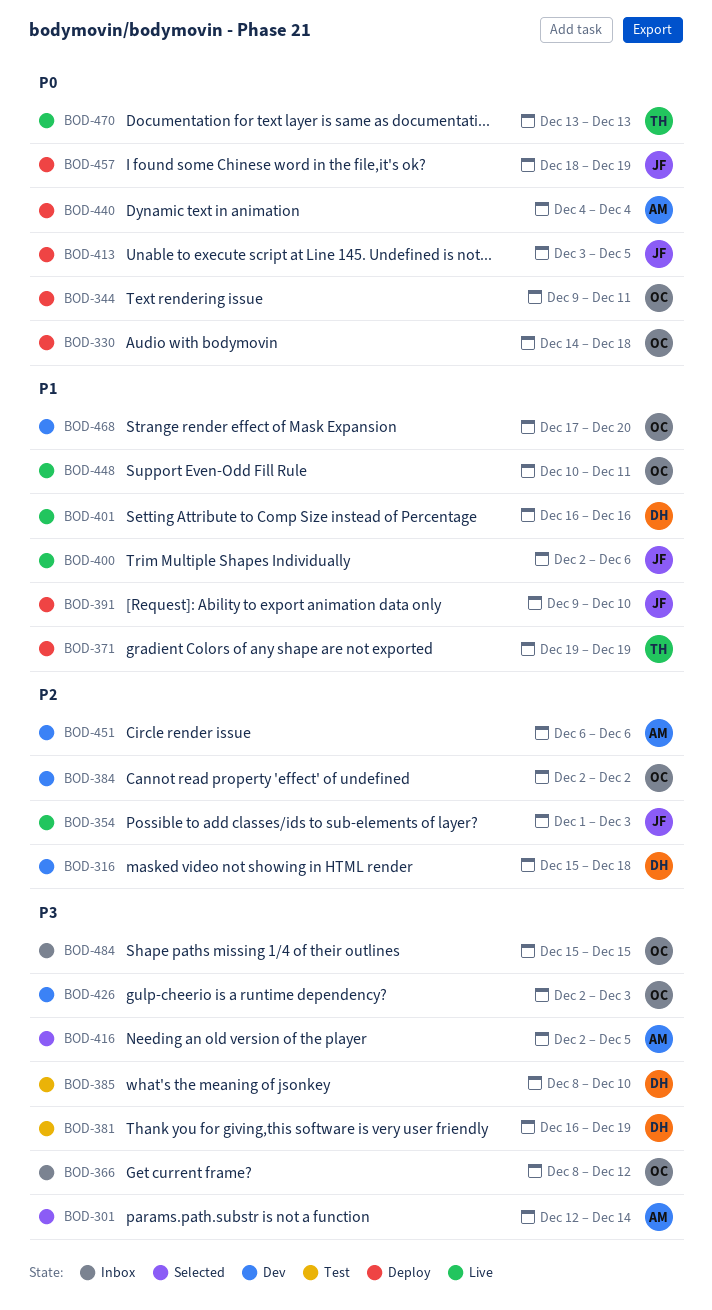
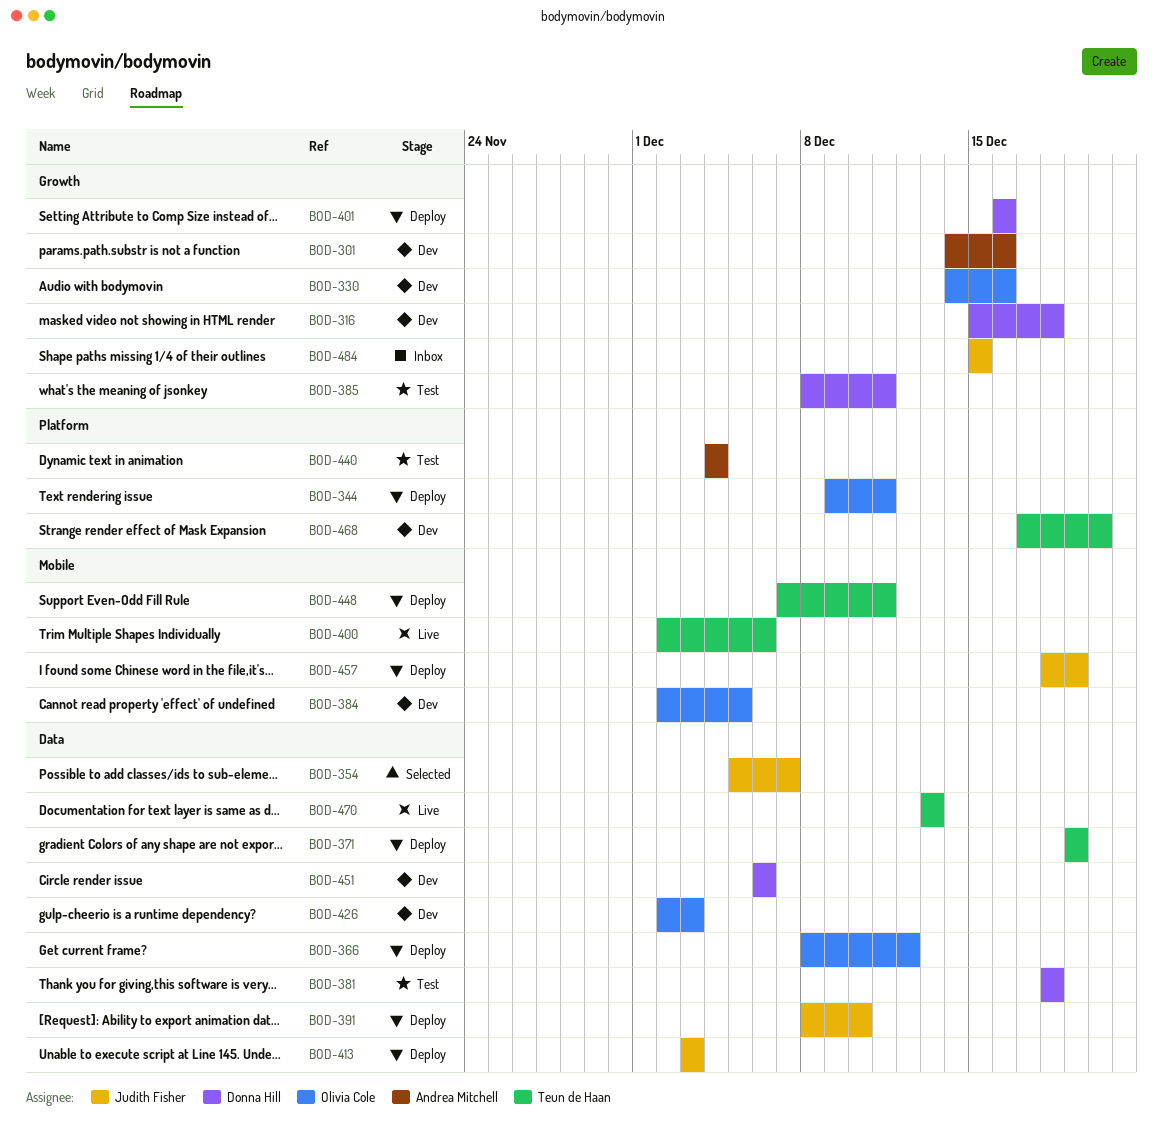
BOD-301, status: Selected -> Dev
BOD-301, start: Dec 12 -> Dec 14
BOD-301, due: Dec 14 -> Dec 16
BOD-330, status: Deploy -> Dev
BOD-330, due: Dec 18 -> Dec 16
BOD-354, status: Live -> Selected
BOD-354, start: Dec 1 -> Dec 5
BOD-354, due: Dec 3 -> Dec 7
BOD-366, status: Inbox -> Deploy
BOD-381, start: Dec 16 -> Dec 18
BOD-381, due: Dec 19 -> Dec 18
BOD-384, due: Dec 2 -> Dec 5
BOD-385, due: Dec 10 -> Dec 11
BOD-391, start: Dec 9 -> Dec 8
BOD-400, owner: Judith Fisher -> Teun de Haan
BOD-401, status: Live -> Deploy
BOD-413, due: Dec 5 -> Dec 3
BOD-416: present -> none
BOD-440, status: Deploy -> Test
BOD-448, status: Live -> Deploy
BOD-448, owner: Olivia Cole -> Teun de Haan
BOD-448, start: Dec 10 -> Dec 7
BOD-451, owner: Andrea Mitchell -> Donna Hill
BOD-468, owner: Olivia Cole -> Teun de Haan
BOD-484, owner: Olivia Cole -> Judith Fisher

